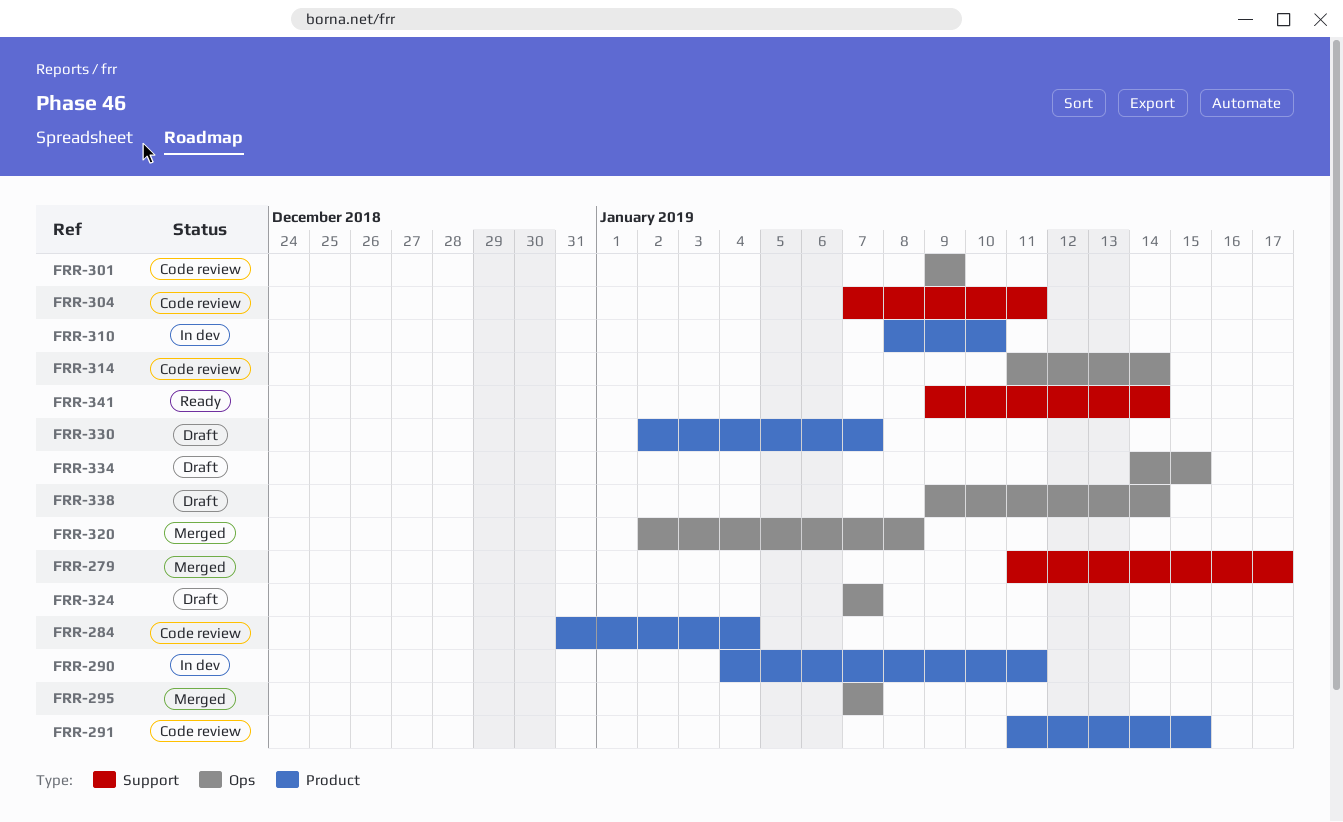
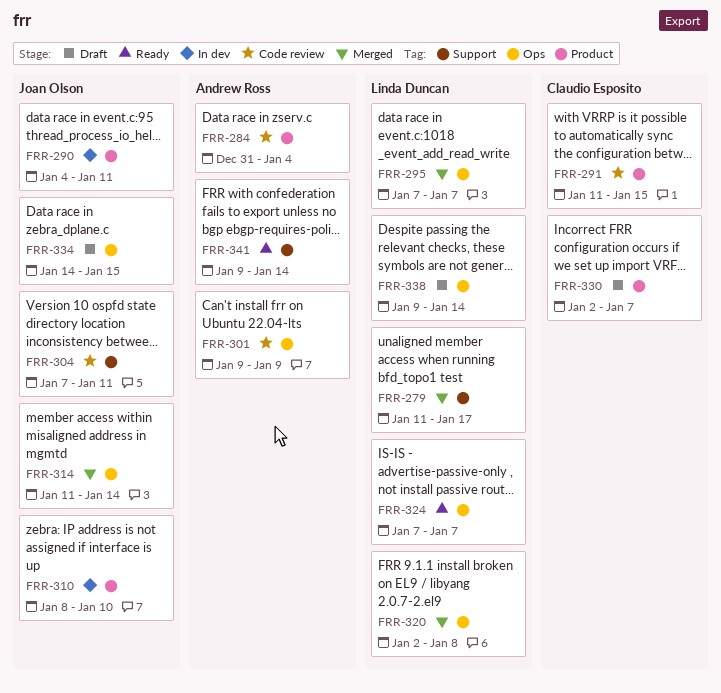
FRR-314, status: Code review -> Merged
FRR-324, status: Draft -> Ready

